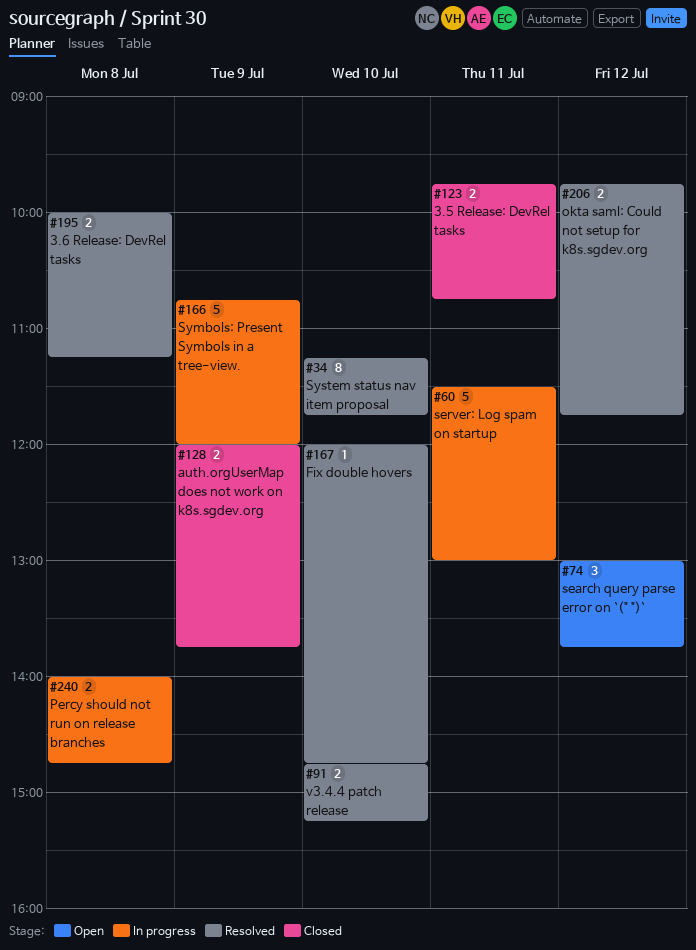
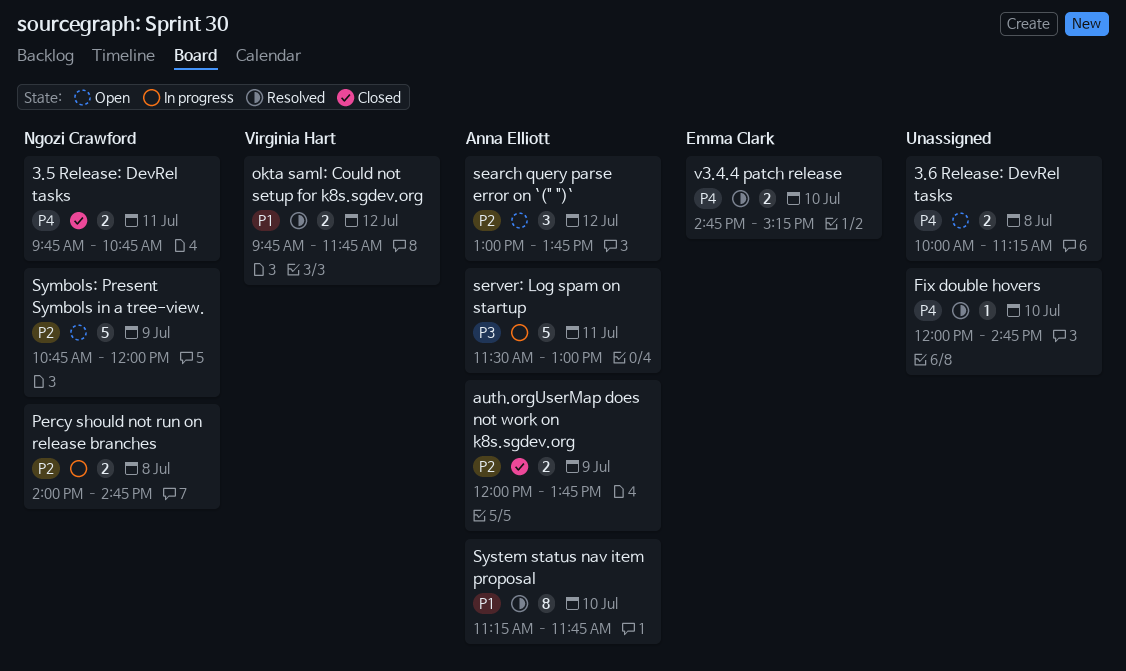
3.6 Release: DevRel tasks, status: Resolved -> Open
Symbols: Present Symbols in a tree-view., status: In progress -> Open

